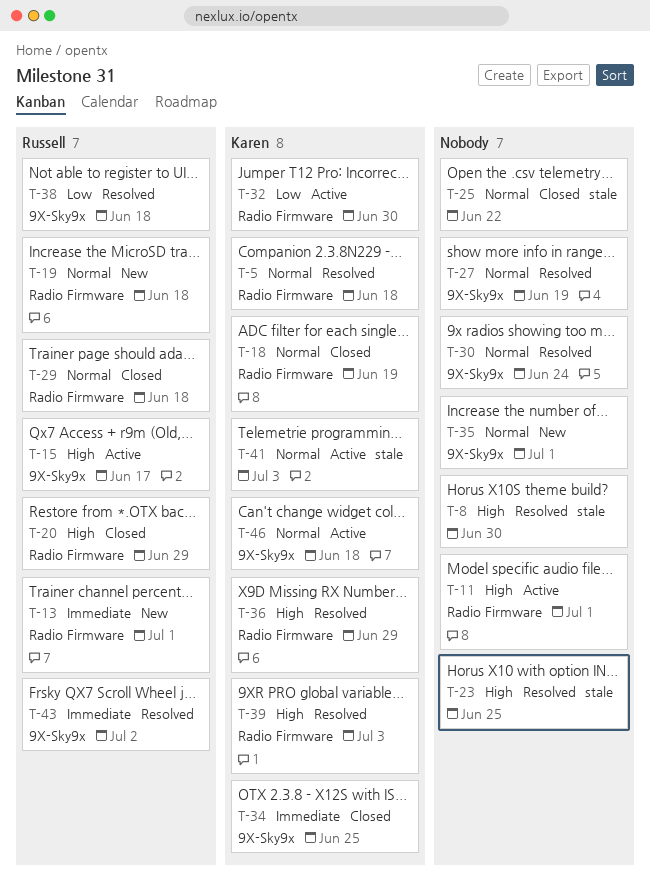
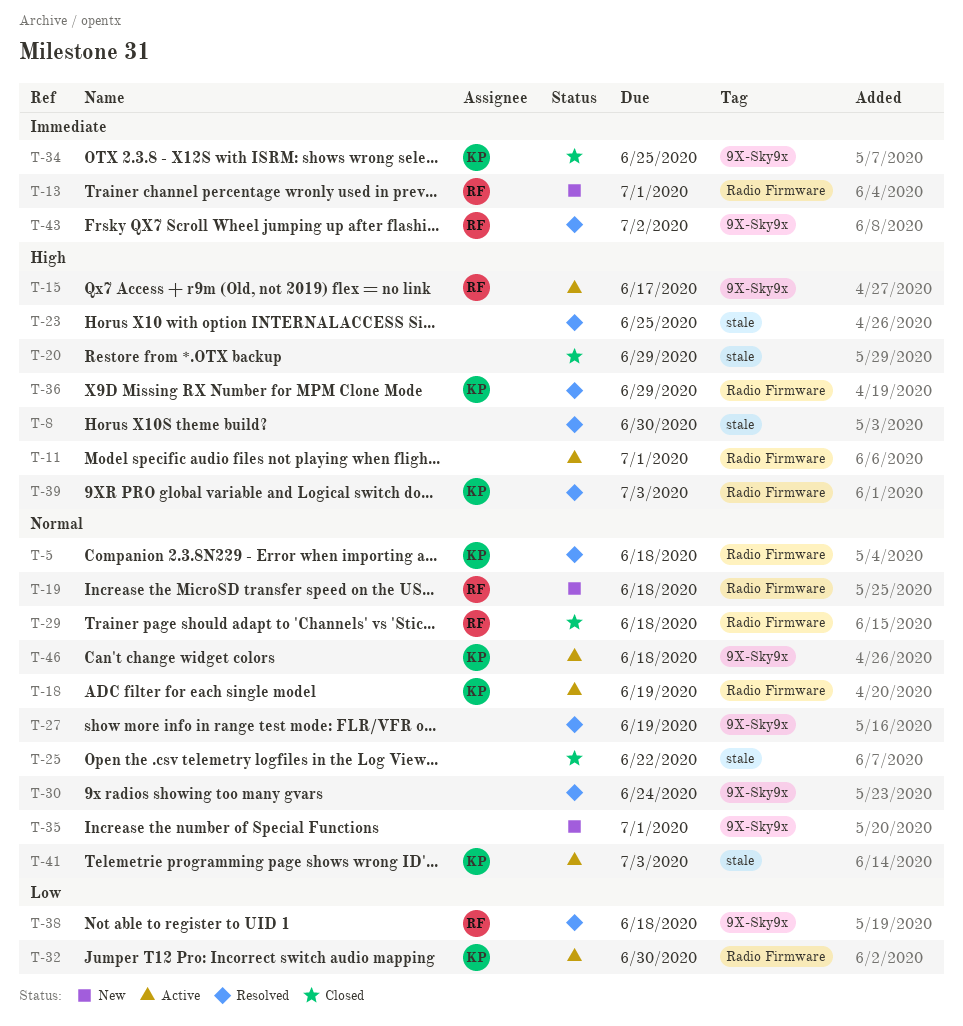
T-18, status: Closed -> Active
T-20, owner: Russell -> none
T-20, label: Radio Firmware -> stale

